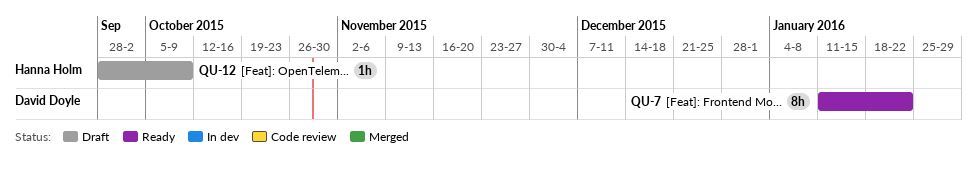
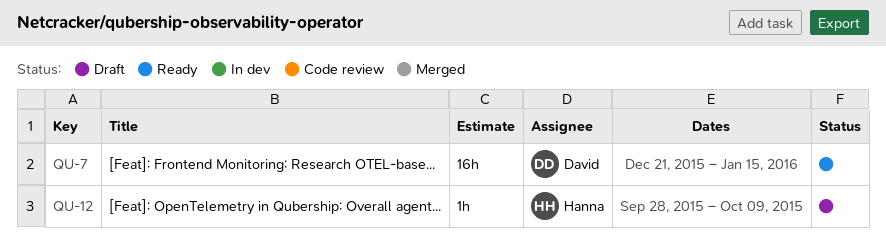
QU-7, estimate: 8h -> 16h
QU-7, start: Jan 11 -> Dec 21
QU-7, due: Jan 22 -> Jan 15

